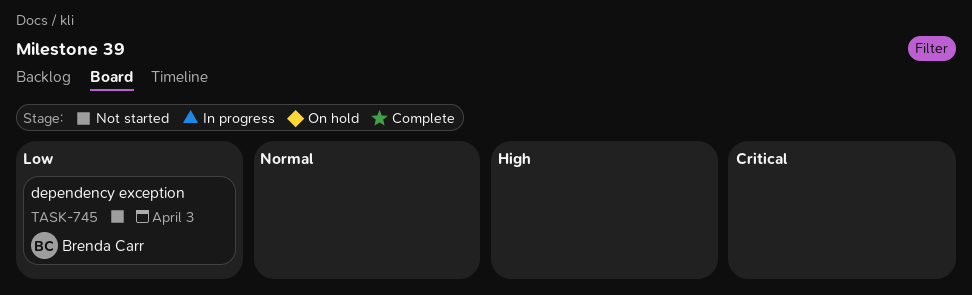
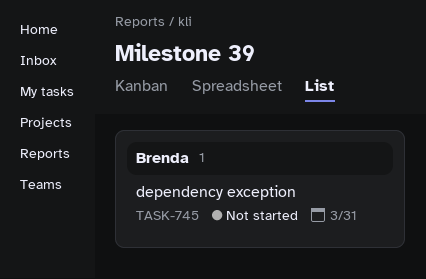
TASK-745, due: Apr 3 -> Mar 31

